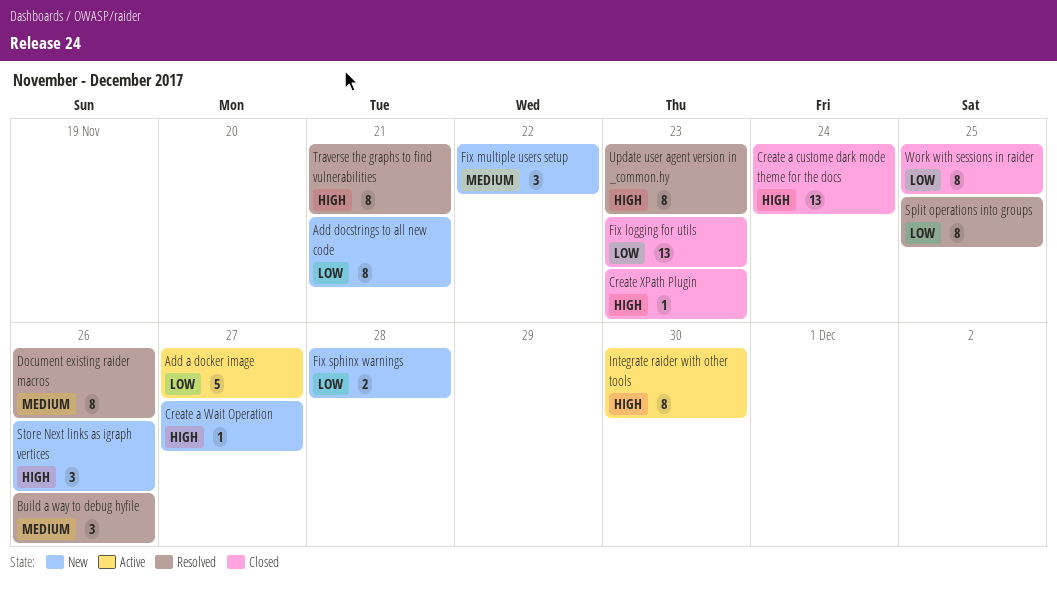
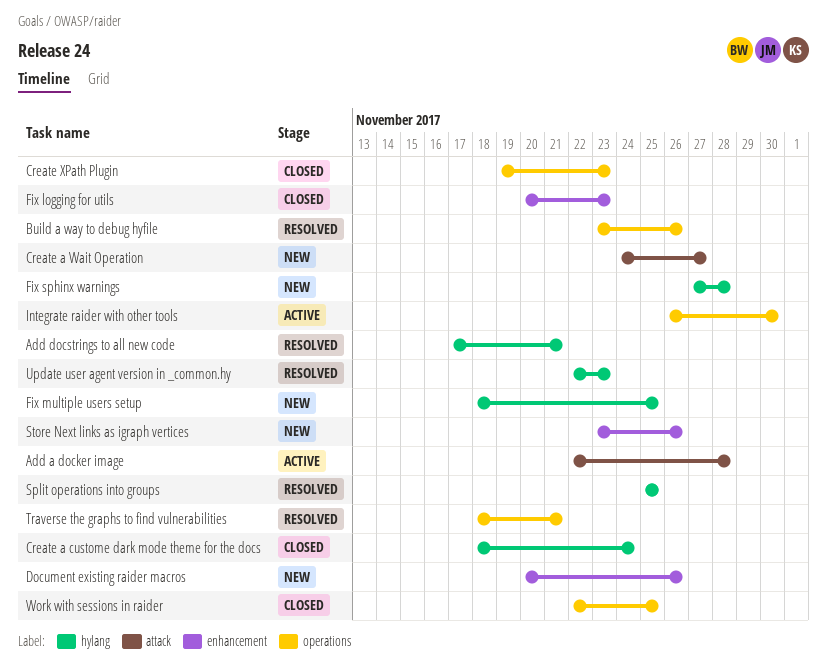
Add a docker image, due: Nov 27 -> Nov 28
Add docstrings to all new code, status: New -> Resolved
Document existing raider macros, status: Resolved -> New
Fix multiple users setup, due: Nov 22 -> Nov 25

